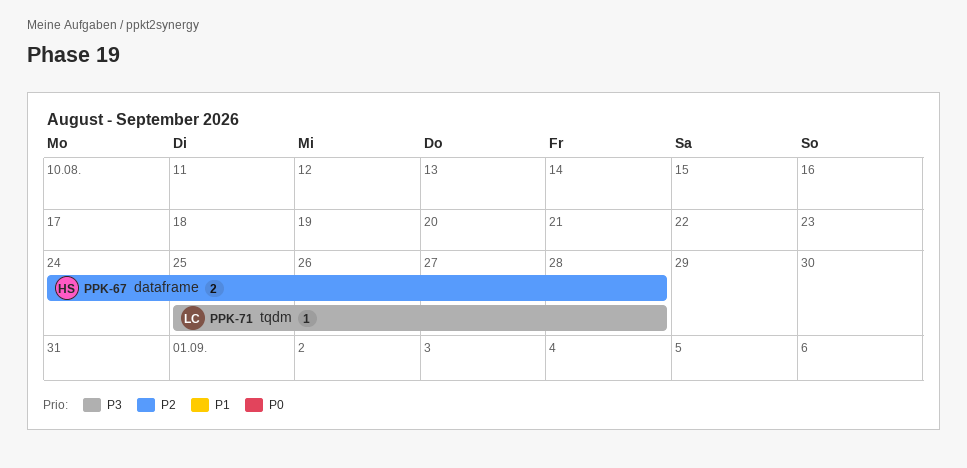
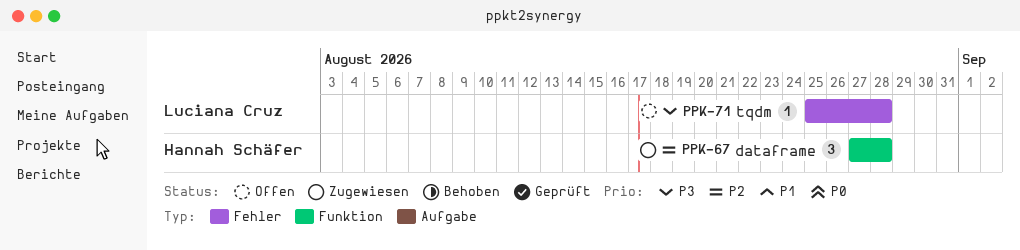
PPK-67, estimate: 2 -> 3
PPK-67, start: Aug 24 -> Aug 27

